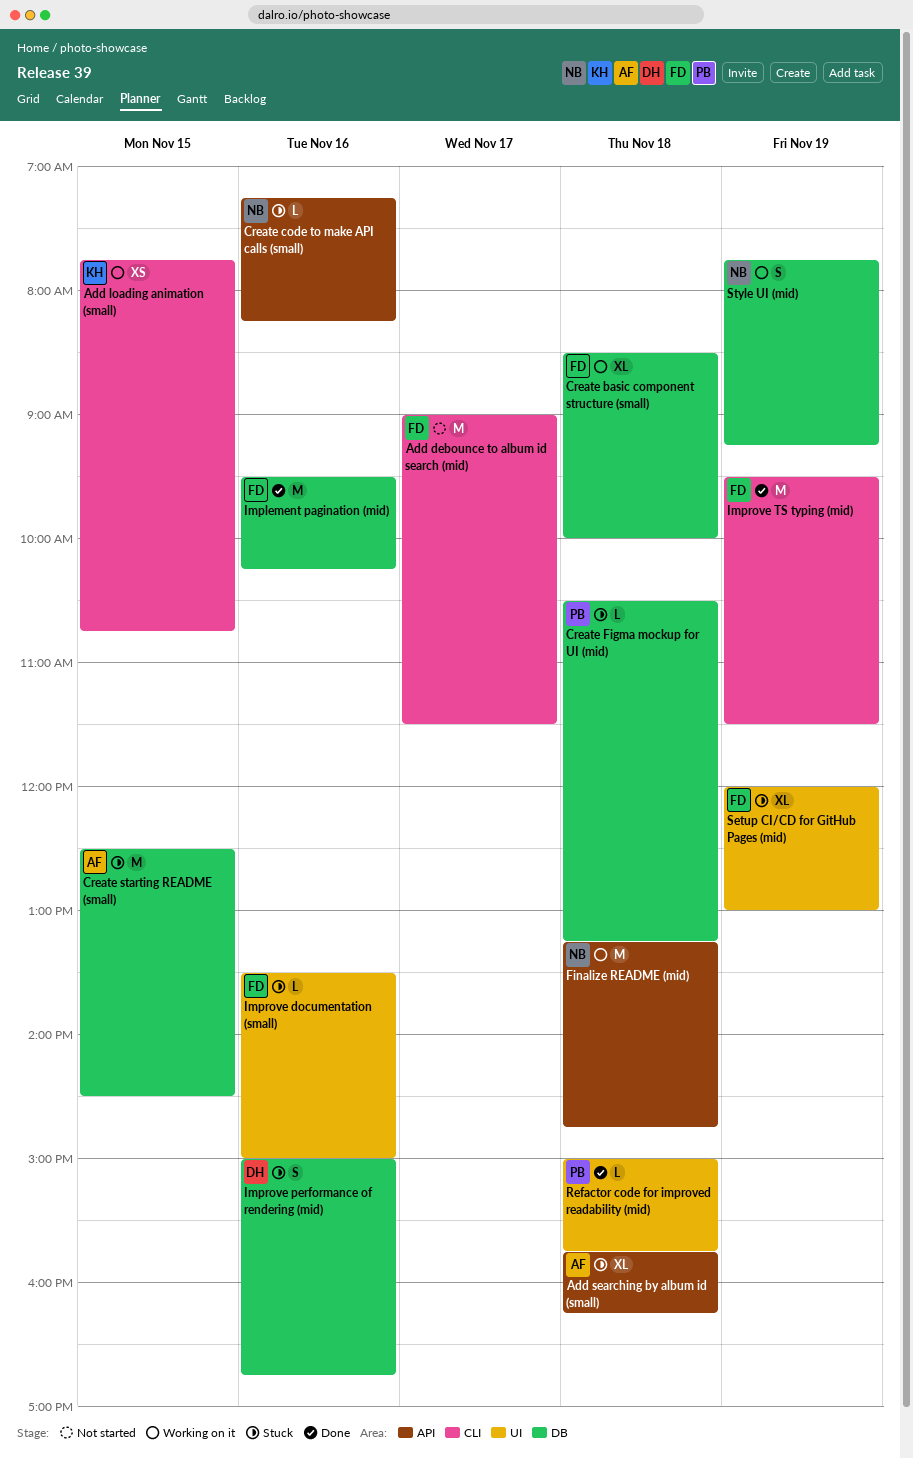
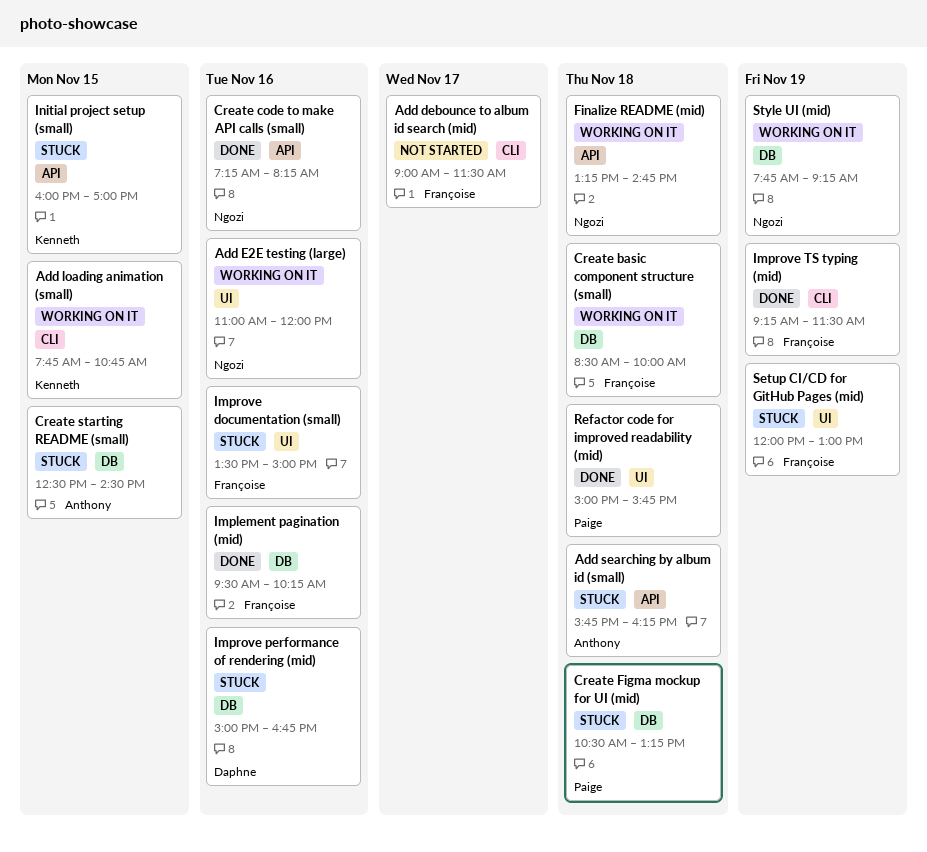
Add E2E testing (large): none -> present
Create code to make API calls (small), status: Stuck -> Done
Improve TS typing (mid), begins: 09:30 -> 09:15
Initial project setup (small): none -> present

